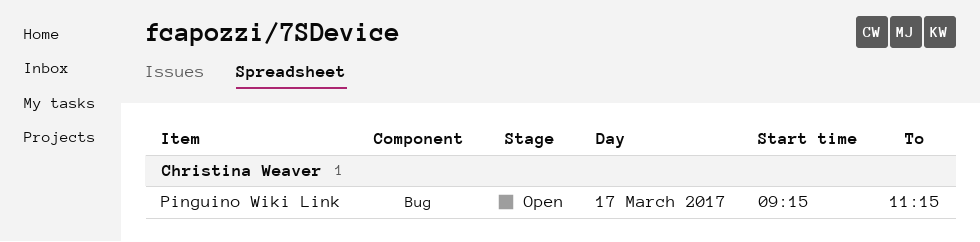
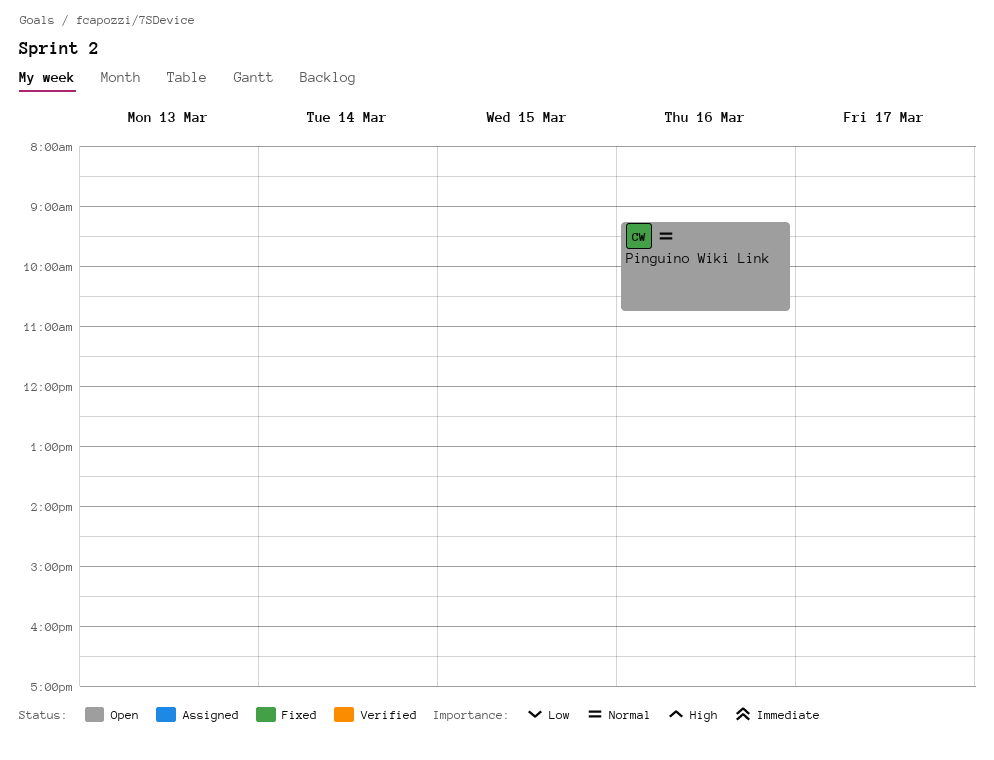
Pinguino Wiki Link, day: Mar 17 -> Mar 16
Pinguino Wiki Link, ends: 11:15 -> 10:45

